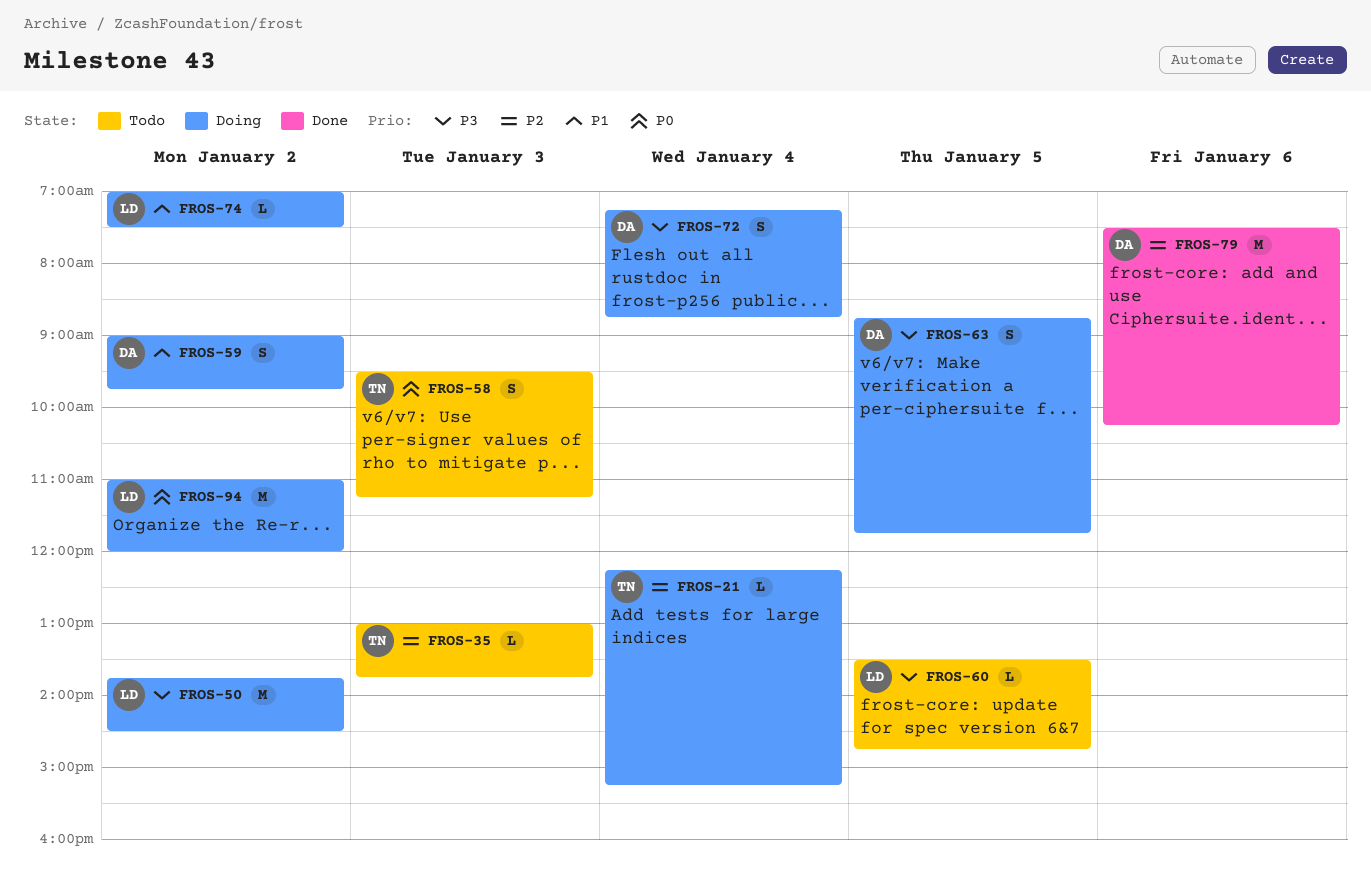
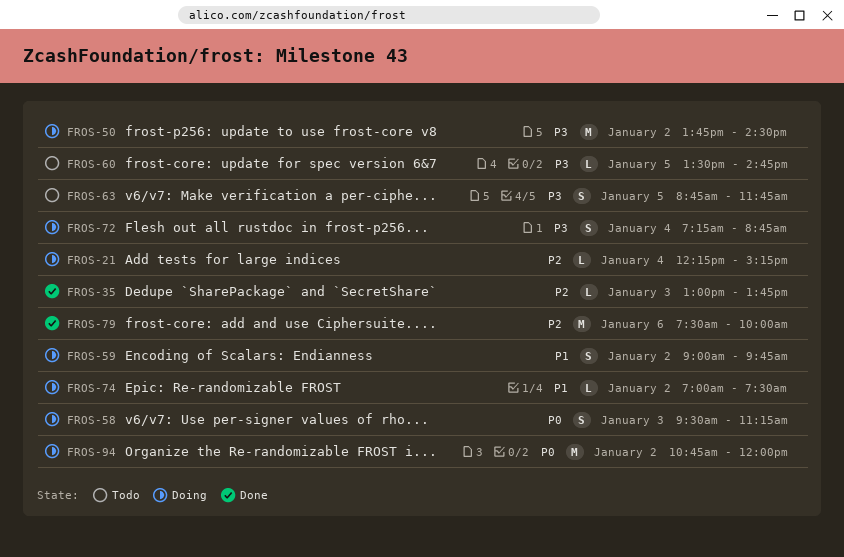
FROS-35, status: Todo -> Done
FROS-58, status: Todo -> Doing
FROS-63, status: Doing -> Todo
FROS-79, ends: 10:15 -> 10:00
FROS-94, begins: 11:00 -> 10:45

